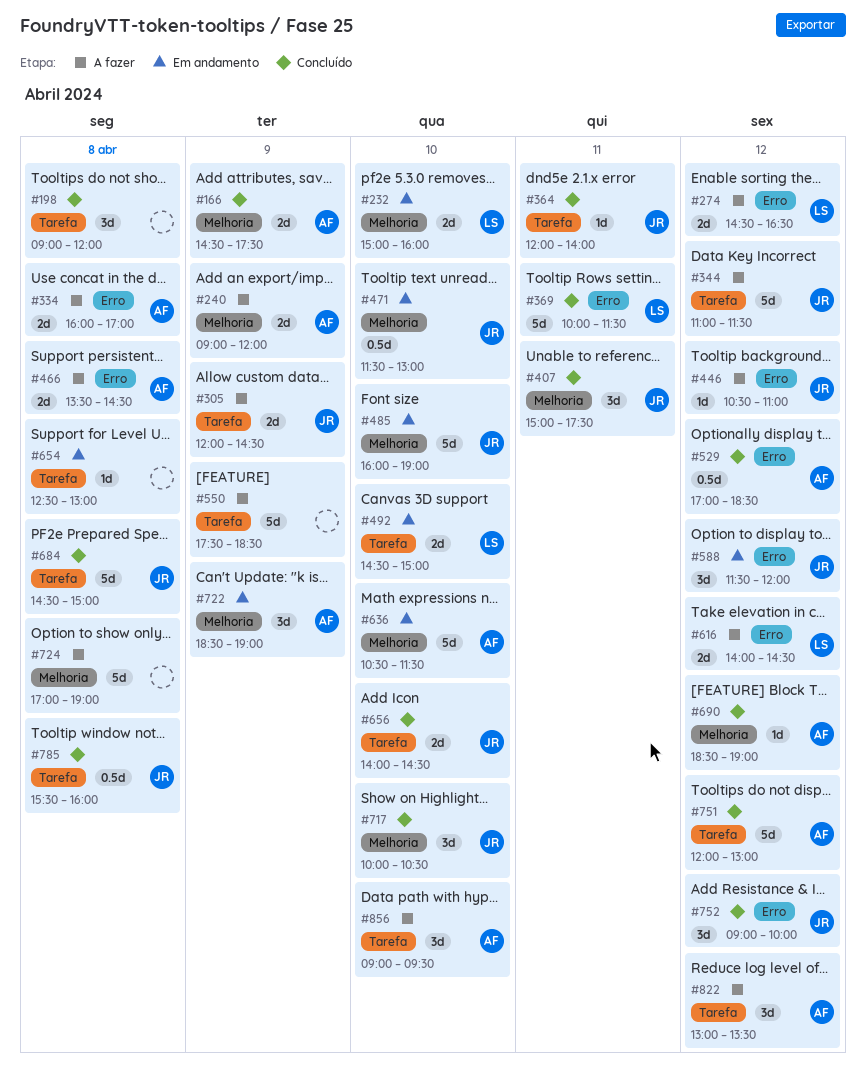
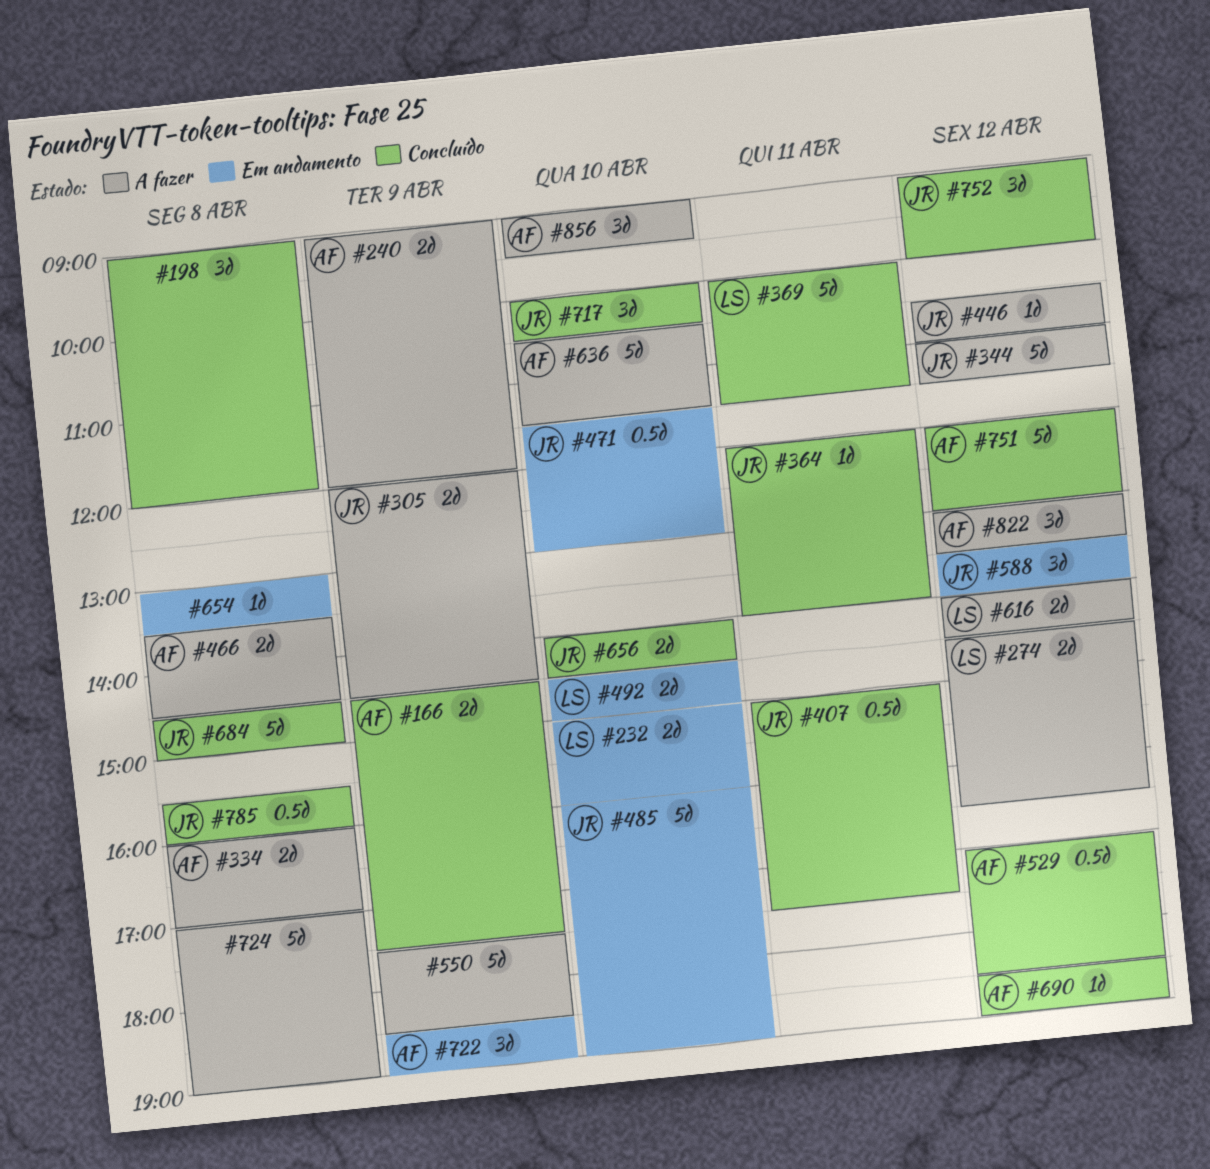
#407, estimate: 3d -> 0.5d
#588, begins: 11:30 -> 13:30
#588, ends: 12:00 -> 14:00
#636, status: Em andamento -> A fazer
#654, begins: 12:30 -> 13:00
#654, ends: 13:00 -> 13:30

